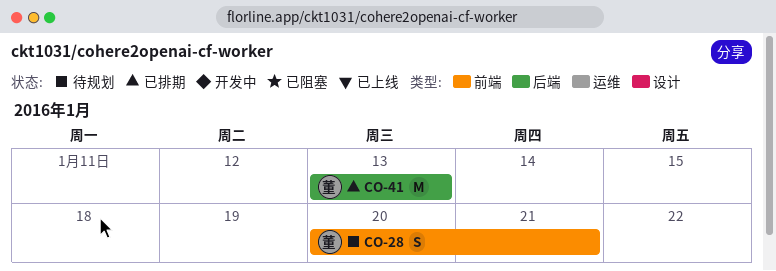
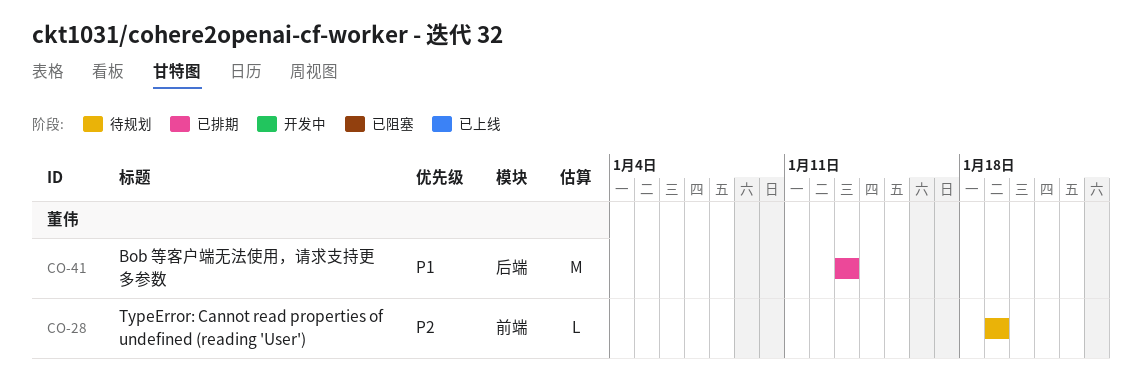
CO-28, estimate: S -> L
CO-28, start: Jan 20 -> Jan 19
CO-28, due: Jan 21 -> Jan 19

